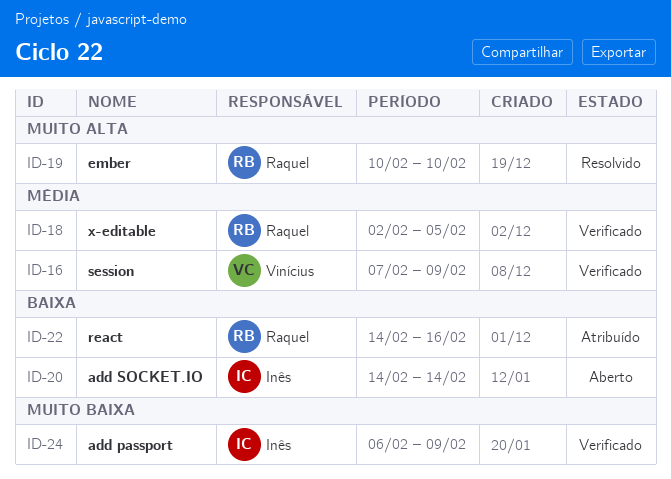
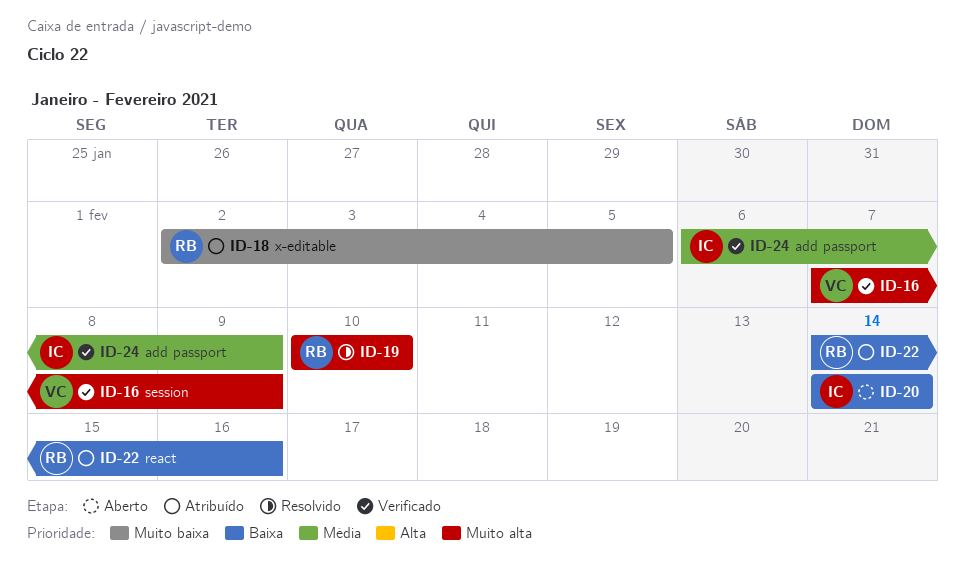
ID-16, priority: Média -> Muito alta
ID-18, status: Verificado -> Atribuído
ID-18, priority: Média -> Muito baixa
ID-24, priority: Muito baixa -> Média

